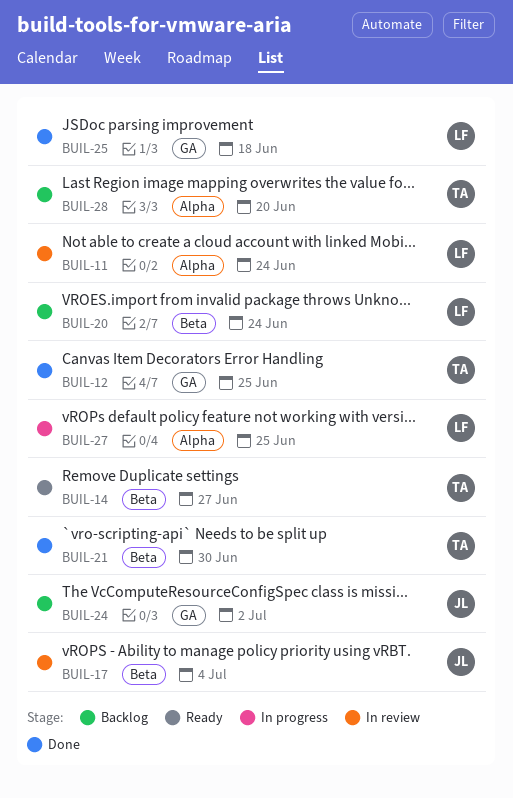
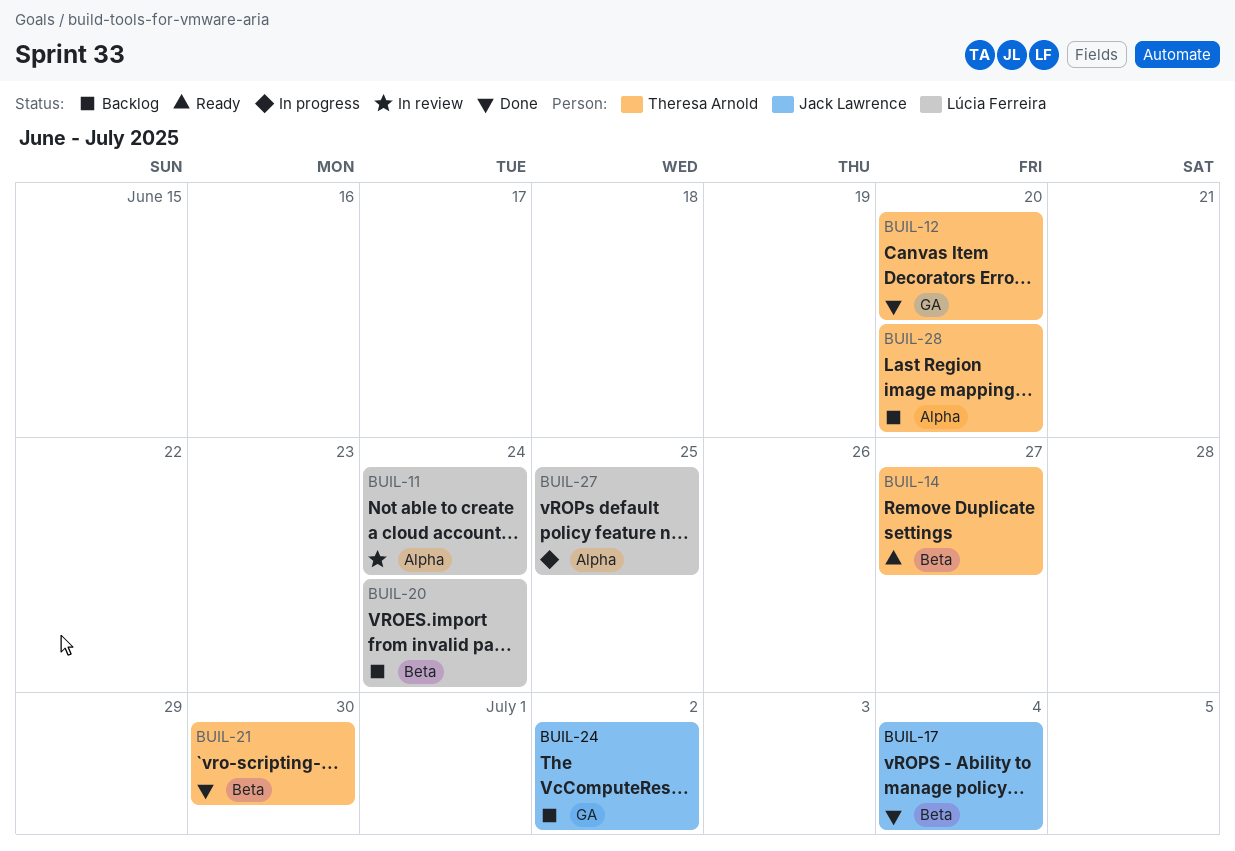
BUIL-12, due: Jun 25 -> Jun 20
BUIL-17, status: In review -> Done
BUIL-25: present -> none

